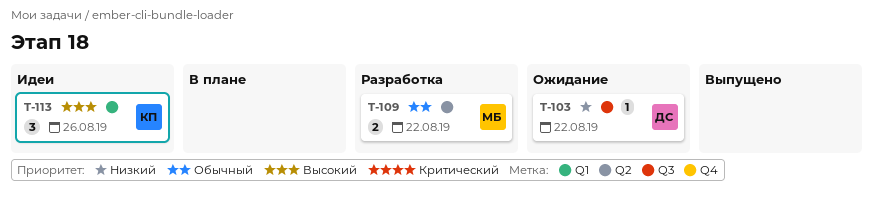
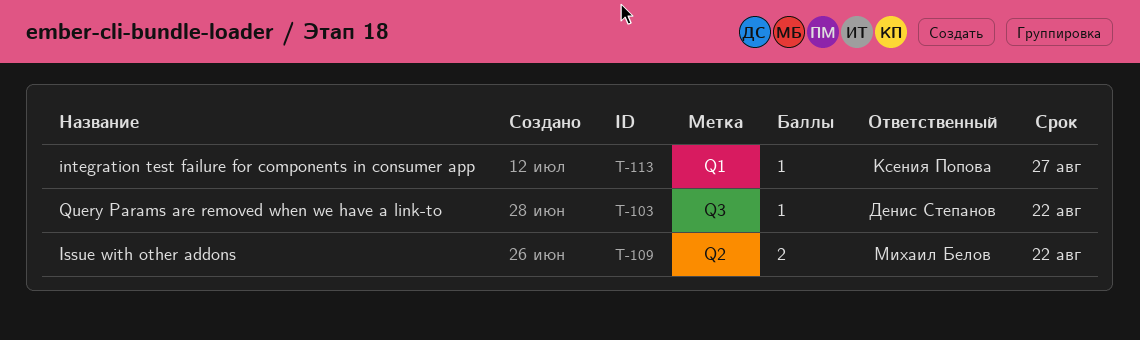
T-113, estimate: 3 -> 1
T-113, due: Aug 26 -> Aug 27

